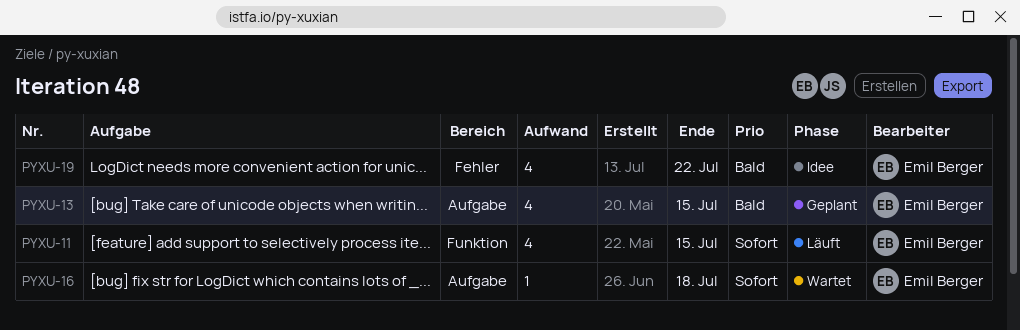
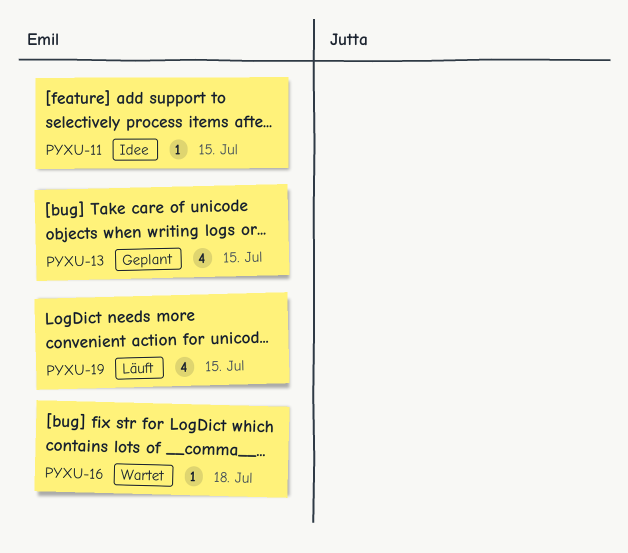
PYXU-11, status: Läuft -> Idee
PYXU-11, estimate: 4 -> 1
PYXU-19, status: Idee -> Läuft
PYXU-19, due: Jul 22 -> Jul 15

